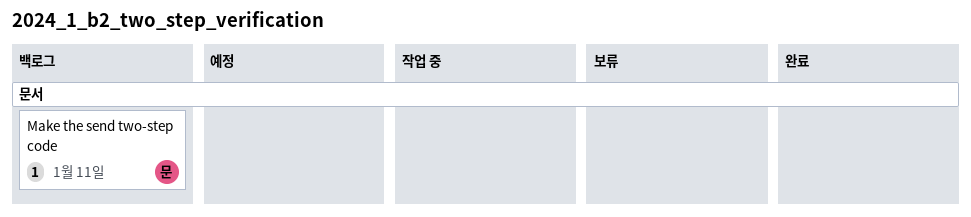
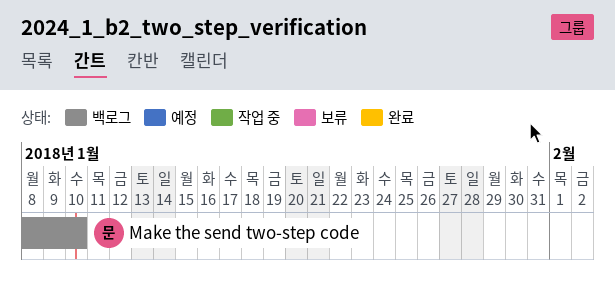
Make the send two-step code, due: Jan 11 -> Jan 10

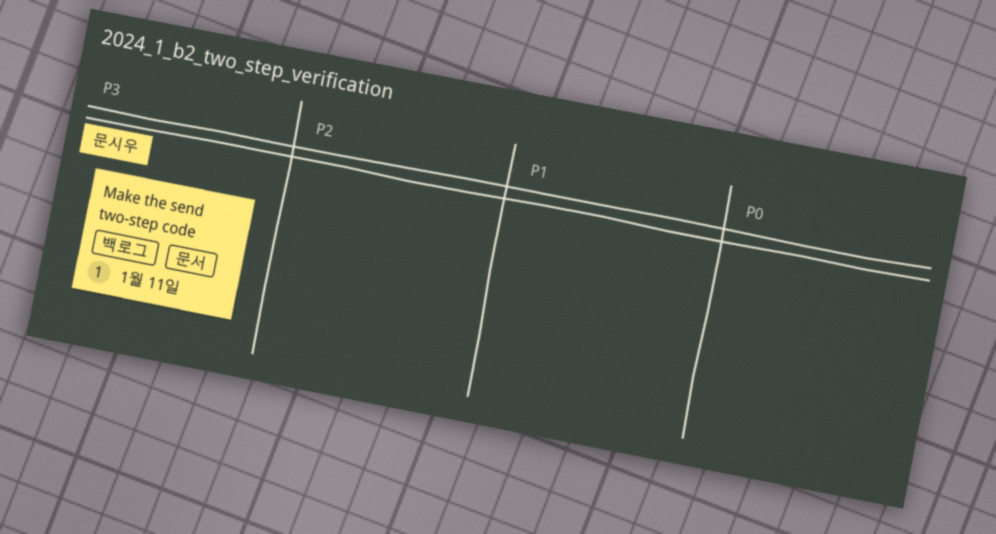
Make the send two-step code, due: Jan 10 -> Jan 11

